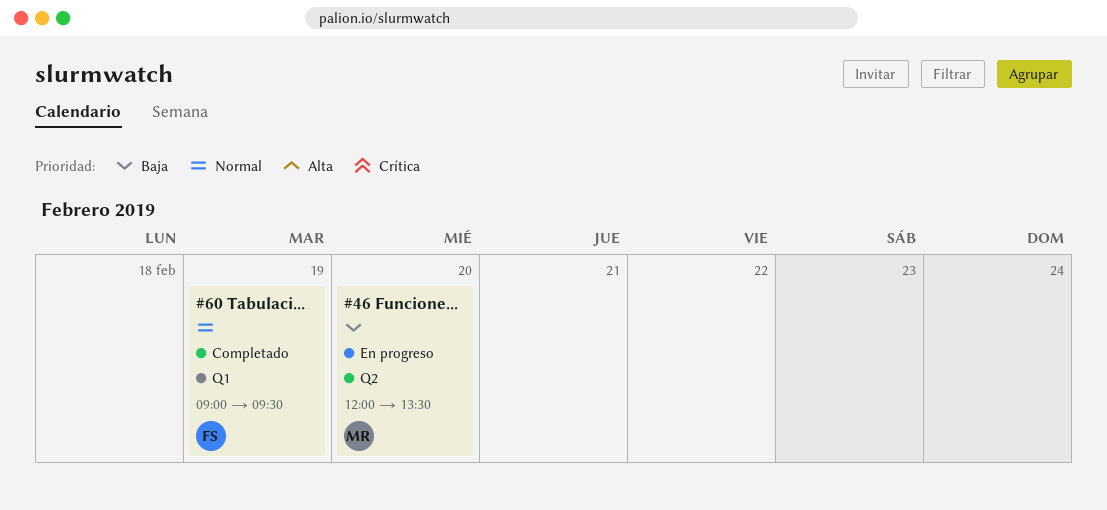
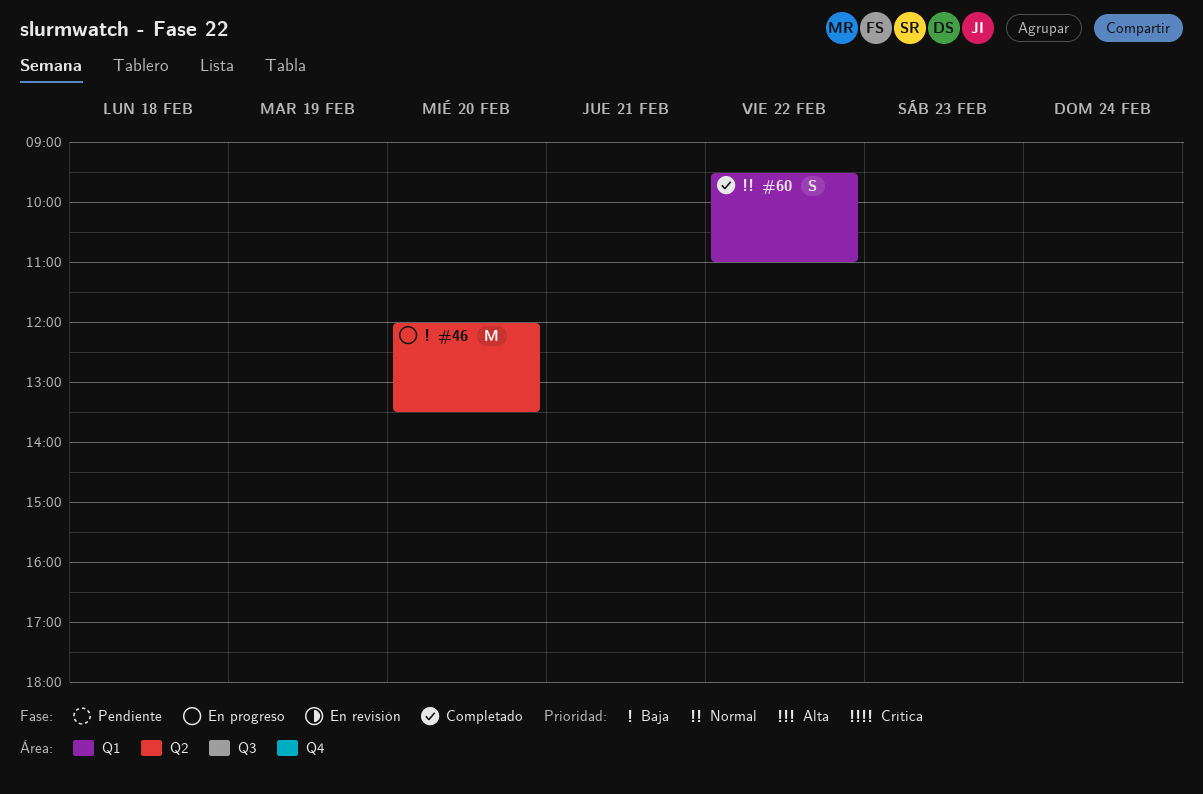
#60, day: Feb 19 -> Feb 22
#60, begins: 09:00 -> 09:30
#60, ends: 09:30 -> 11:00

